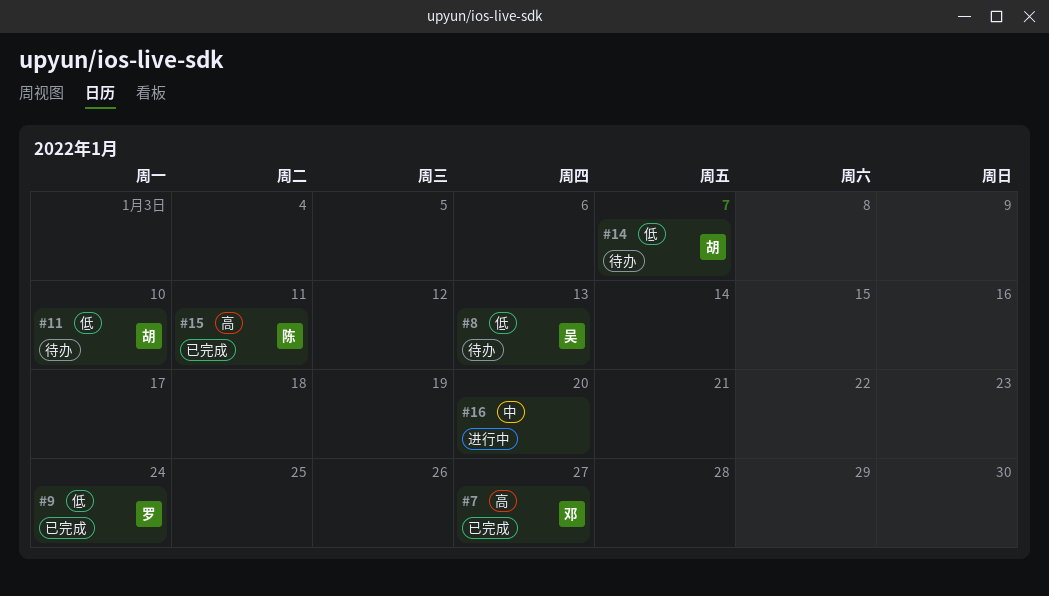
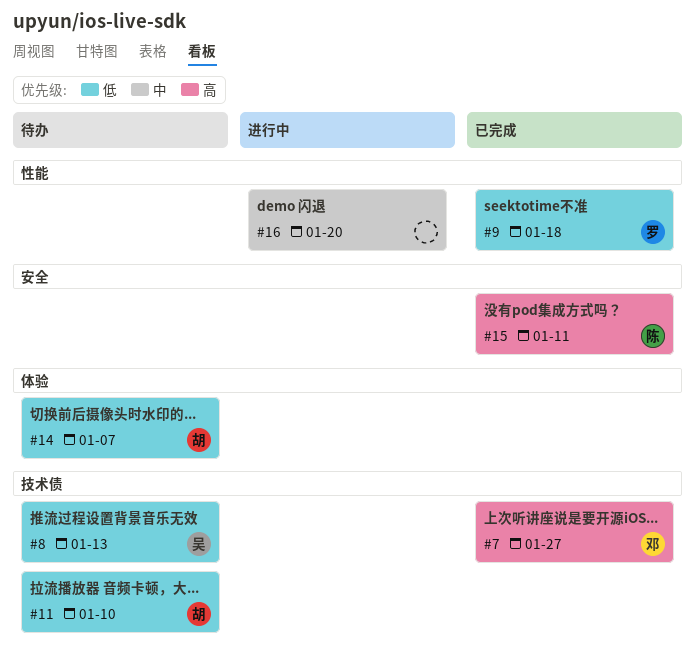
#9, due: Jan 24 -> Jan 18

